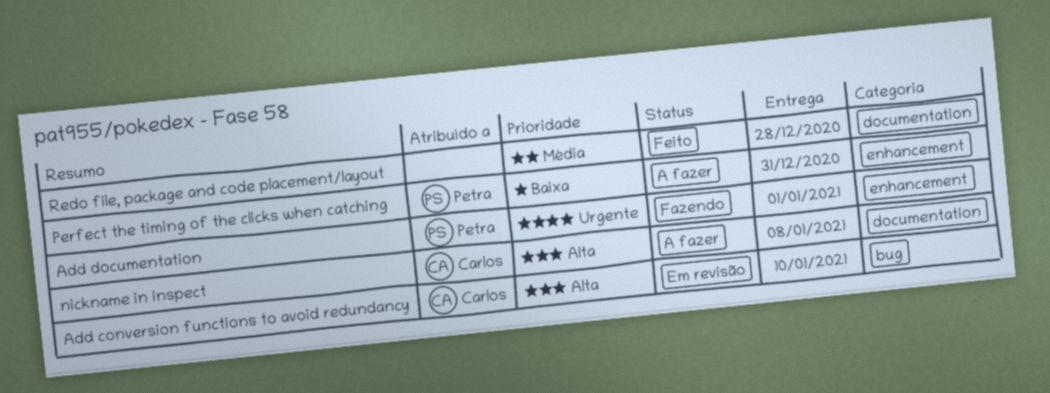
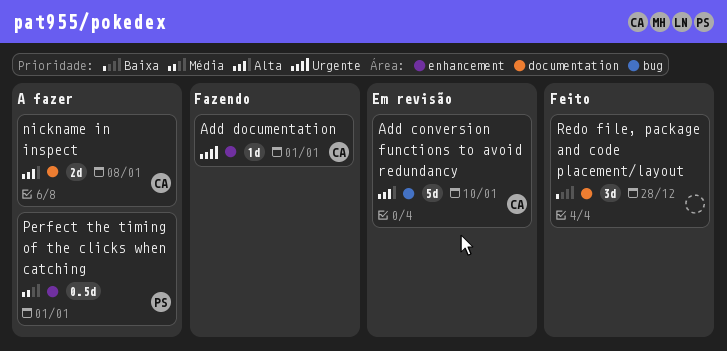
Add documentation, owner: Petra -> Carlos
Perfect the timing of the clicks when catching, priority: Baixa -> Média
Perfect the timing of the clicks when catching, due: Dec 31 -> Jan 1
Redo file, package and code placement/layout, priority: Média -> Baixa

